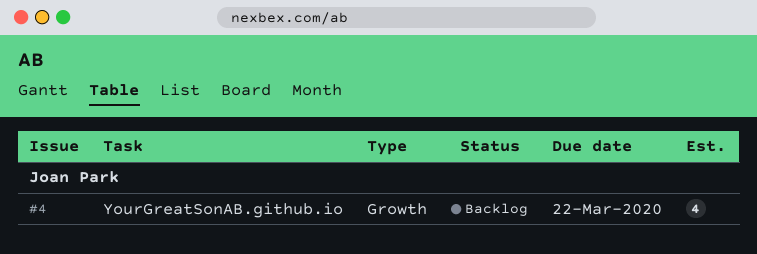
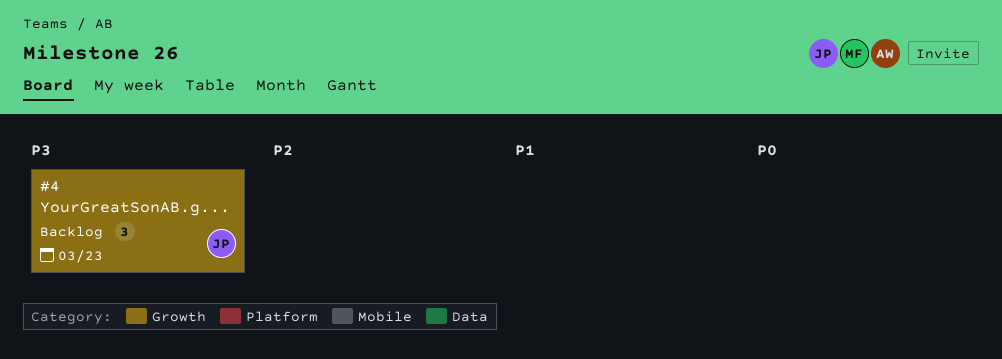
#4, estimate: 4 -> 3
#4, due: Mar 22 -> Mar 23

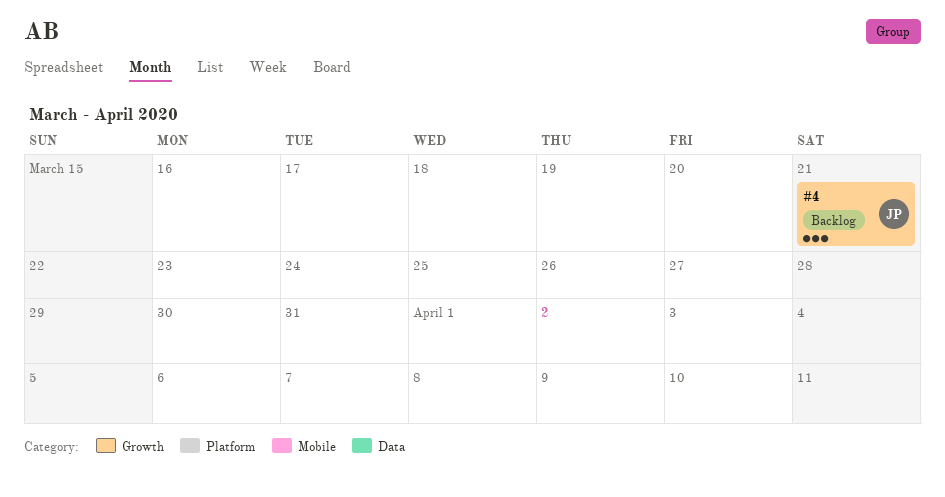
#4, due: Mar 23 -> Mar 21

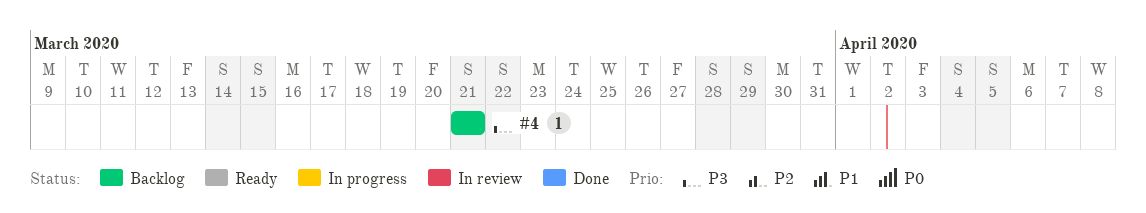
#4, estimate: 3 -> 1

